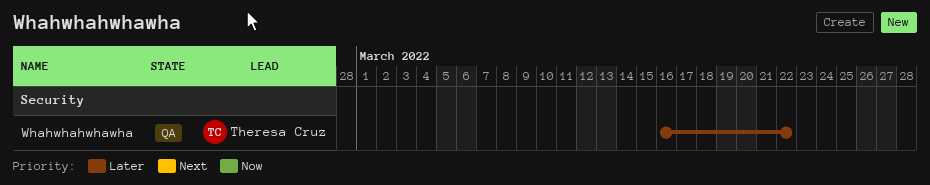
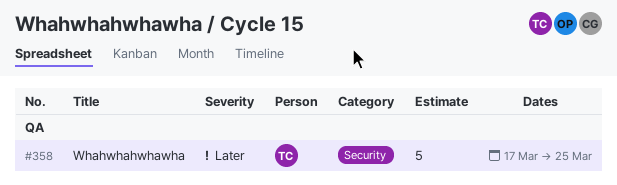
Whahwhahwhawha, start: Mar 16 -> Mar 17
Whahwhahwhawha, due: Mar 22 -> Mar 25

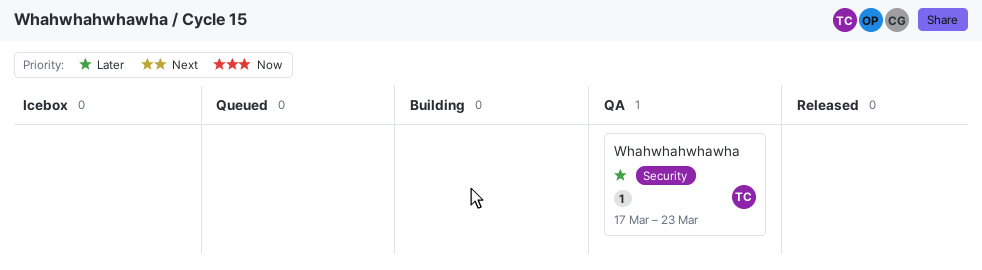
Whahwhahwhawha, estimate: 5 -> 1
Whahwhahwhawha, due: Mar 25 -> Mar 23

